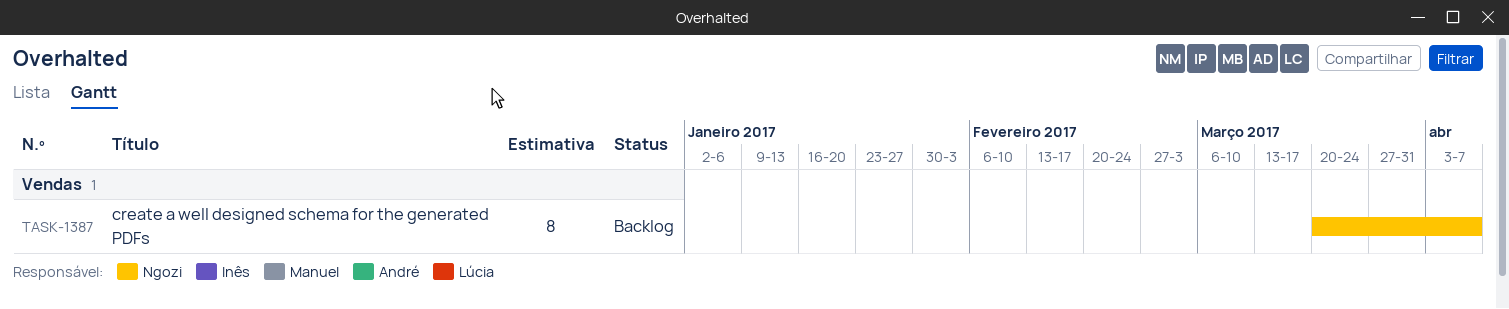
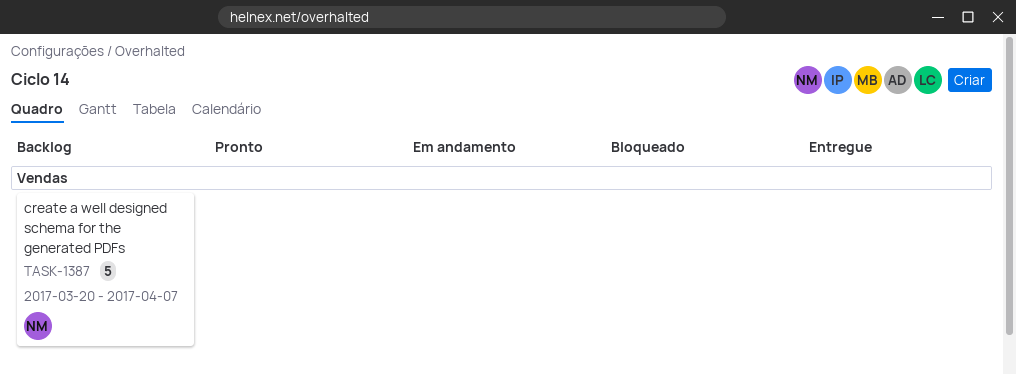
TASK-1387, estimate: 8 -> 5

